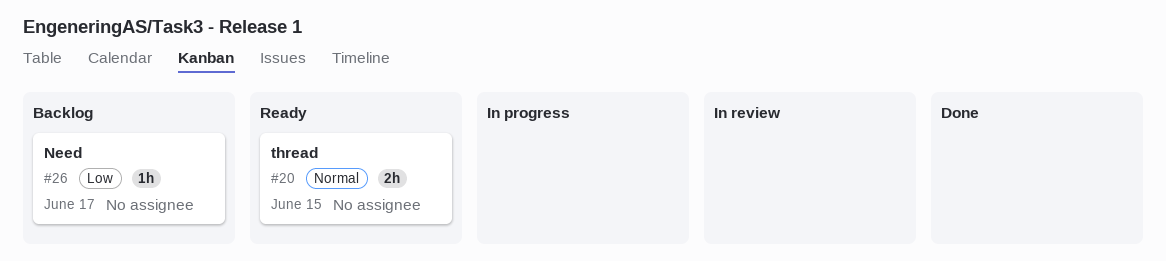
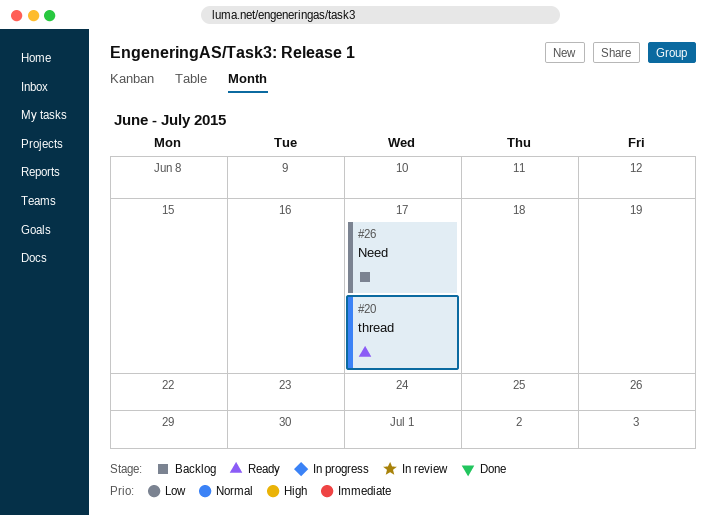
#20, due: Jun 15 -> Jun 17

